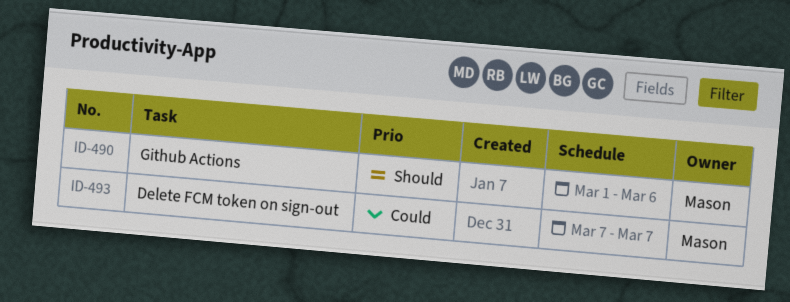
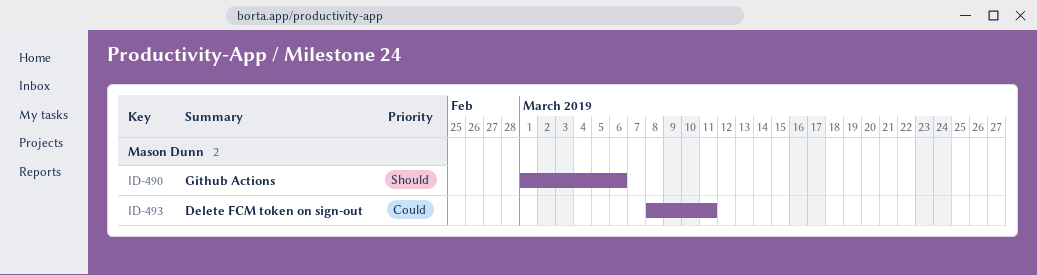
ID-493, start: Mar 7 -> Mar 8
ID-493, due: Mar 7 -> Mar 11

